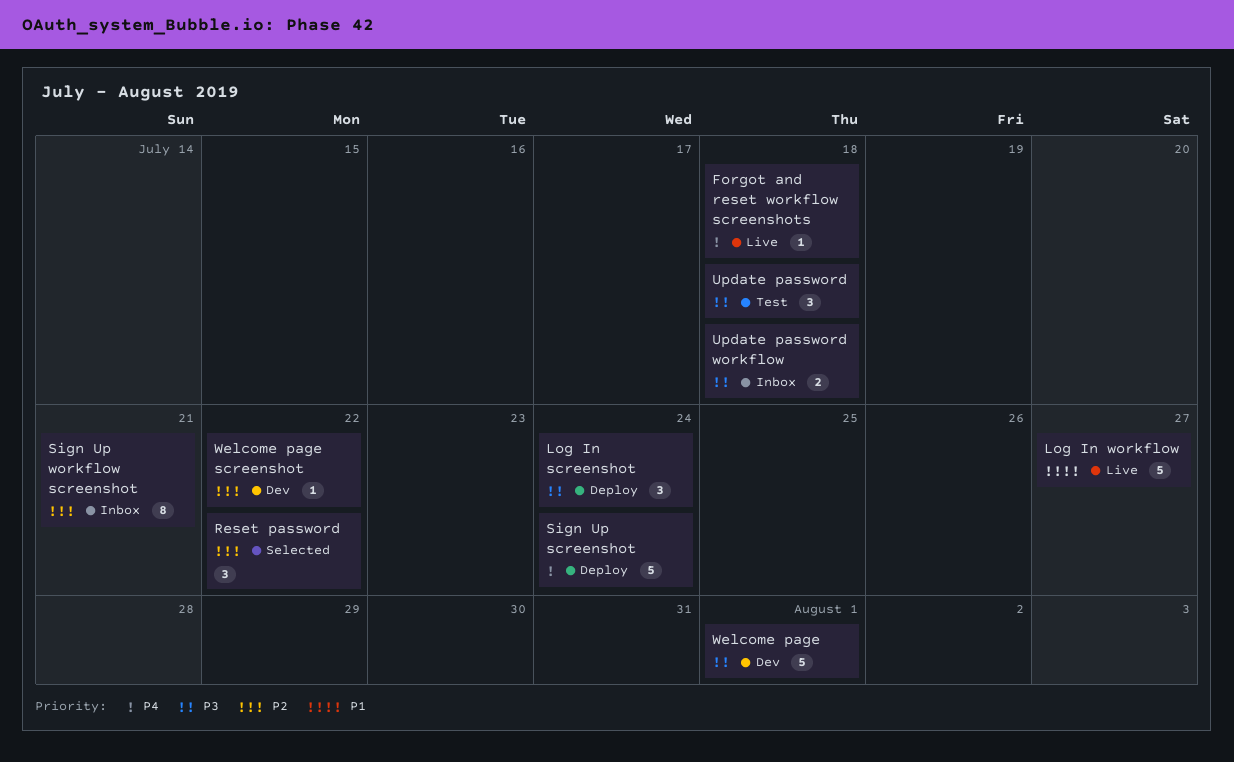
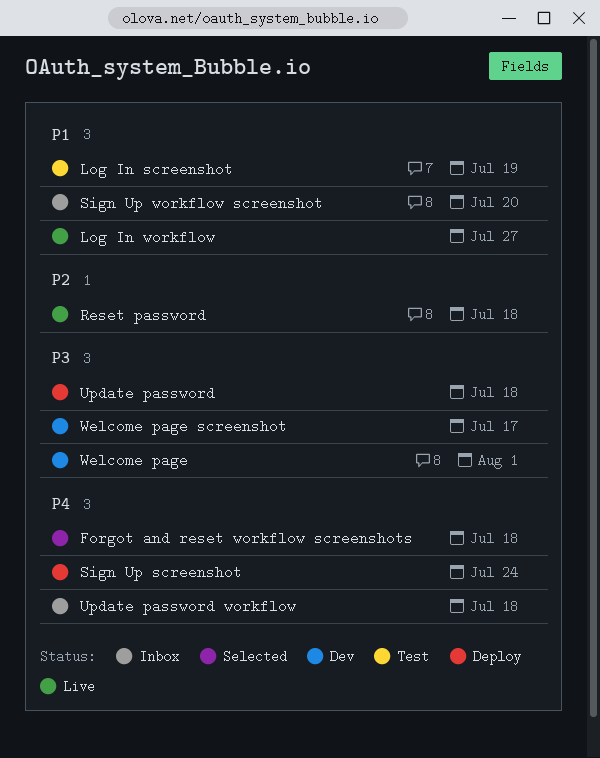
Forgot and reset workflow screenshots, status: Live -> Selected
Log In screenshot, status: Deploy -> Test
Log In screenshot, priority: P3 -> P1
Log In screenshot, due: Jul 24 -> Jul 19
Reset password, status: Selected -> Live
Reset password, due: Jul 22 -> Jul 18
Sign Up workflow screenshot, priority: P2 -> P1
Sign Up workflow screenshot, due: Jul 21 -> Jul 20
Update password, status: Test -> Deploy
Update password workflow, priority: P3 -> P4
Welcome page screenshot, priority: P2 -> P3
Welcome page screenshot, due: Jul 22 -> Jul 17

